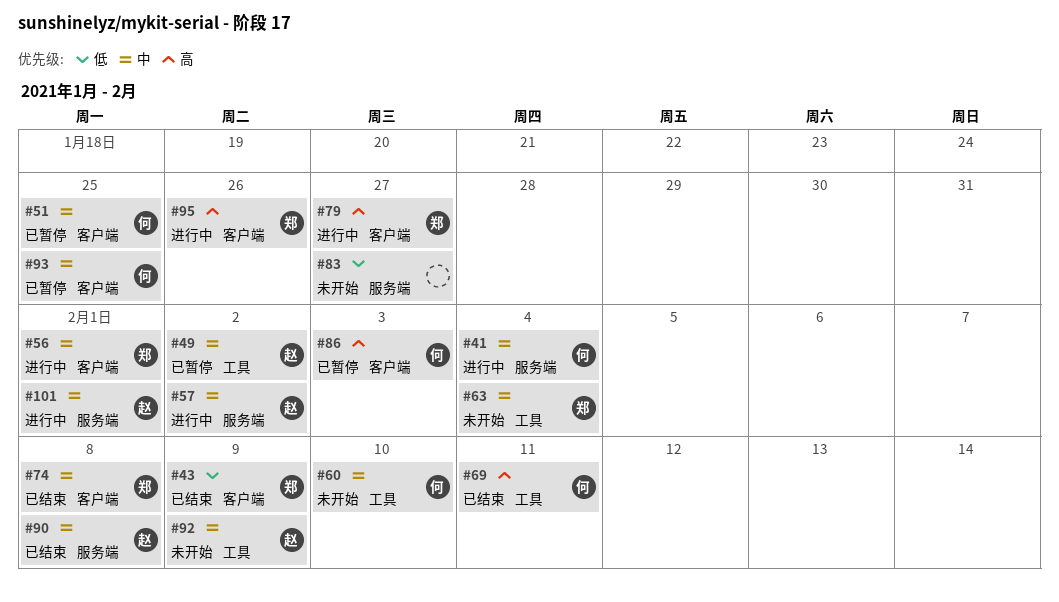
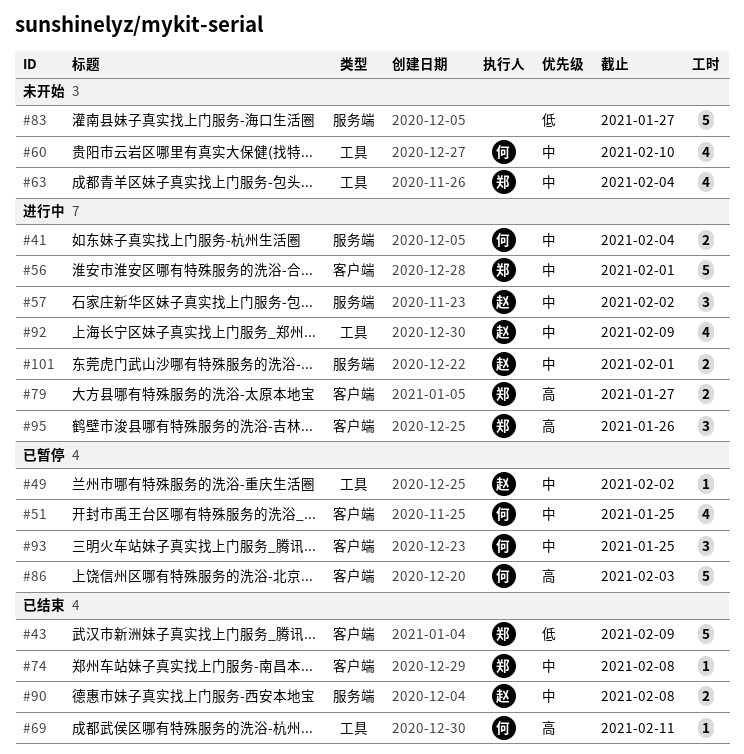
#92, status: 未开始 -> 进行中

